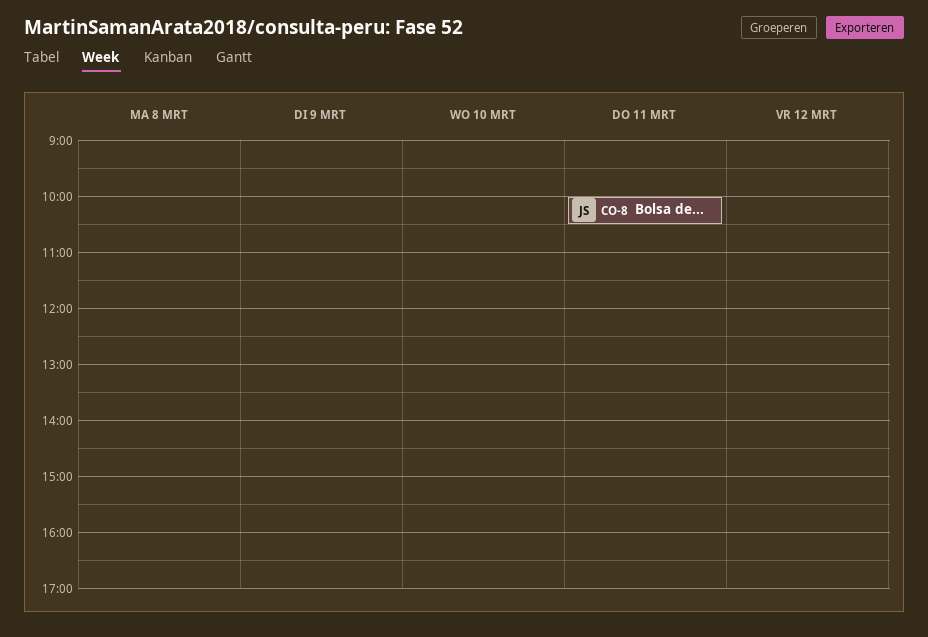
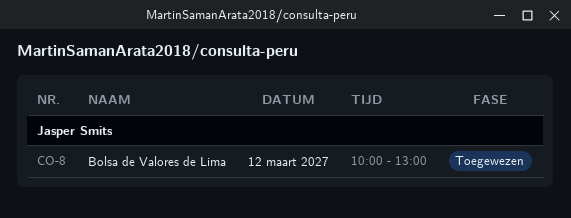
CO-8, day: Mar 11 -> Mar 12
CO-8, ends: 10:30 -> 13:00

